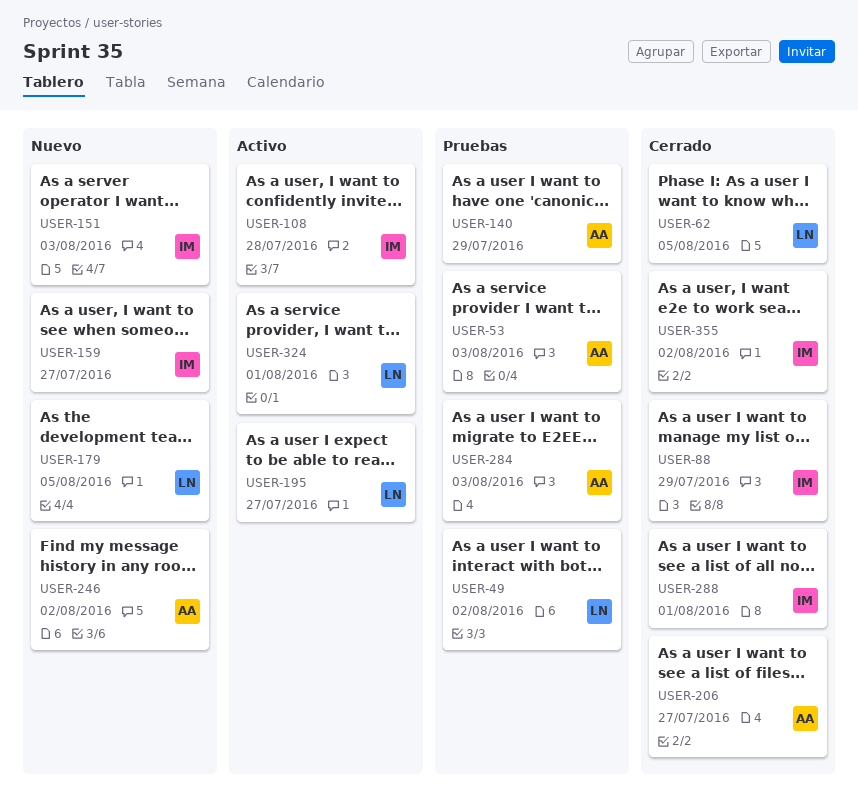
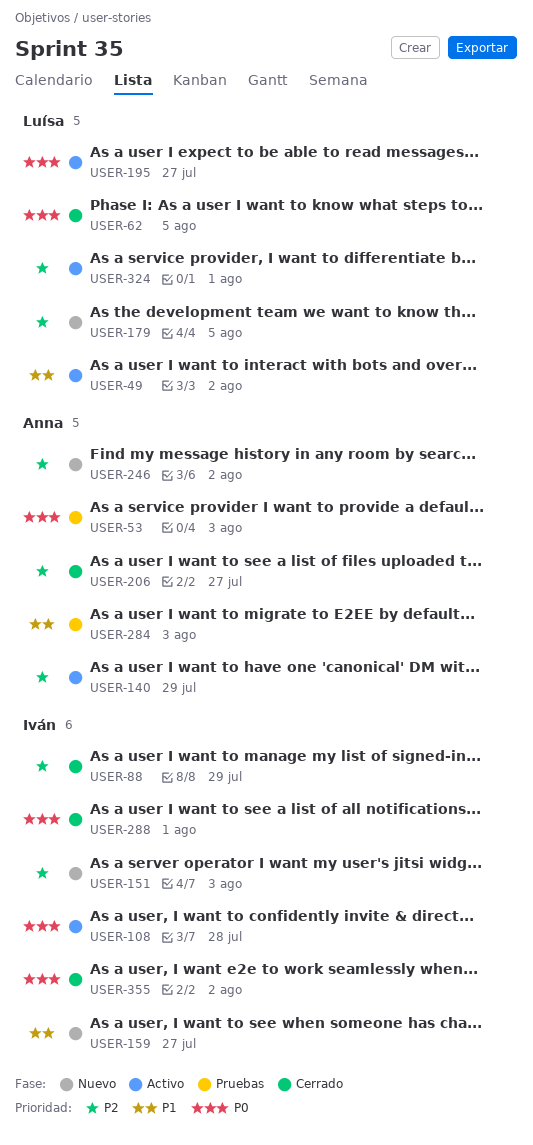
USER-49, status: Pruebas -> Activo
USER-140, status: Pruebas -> Activo

